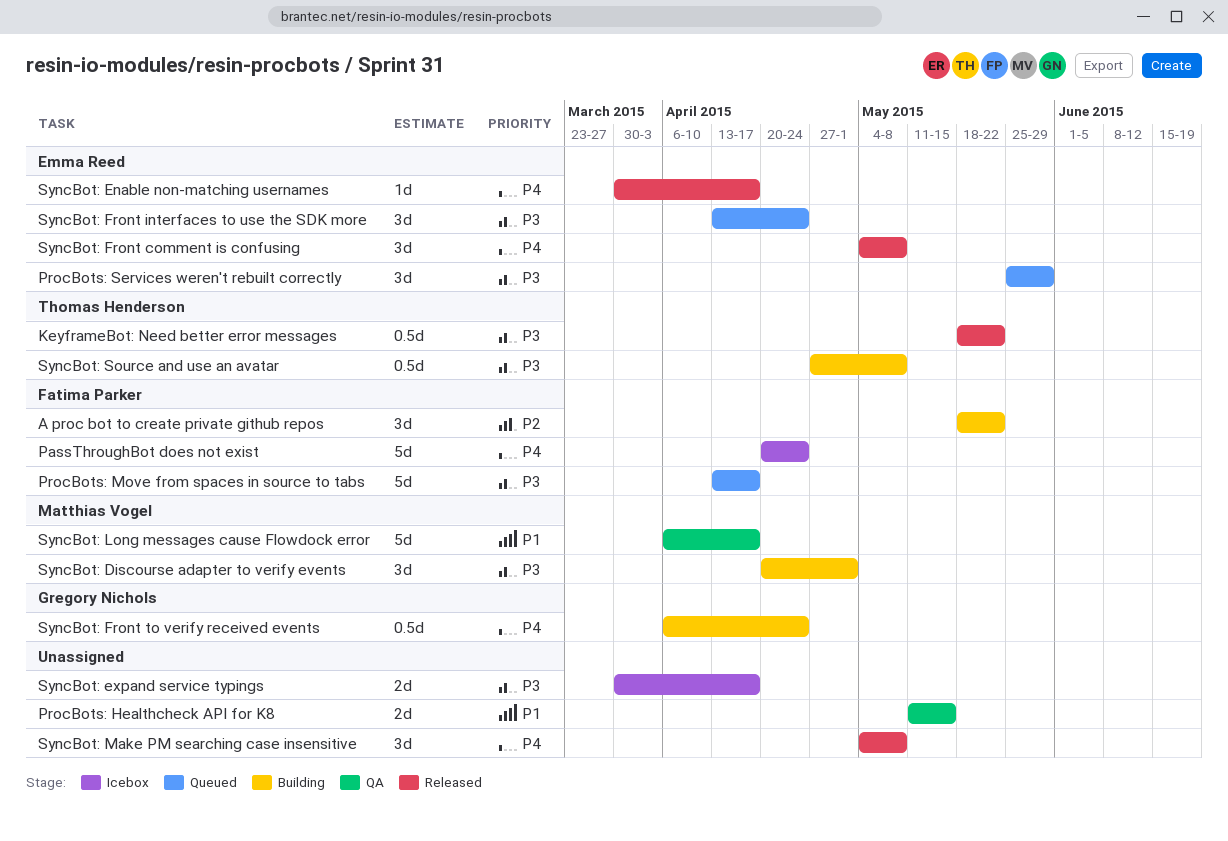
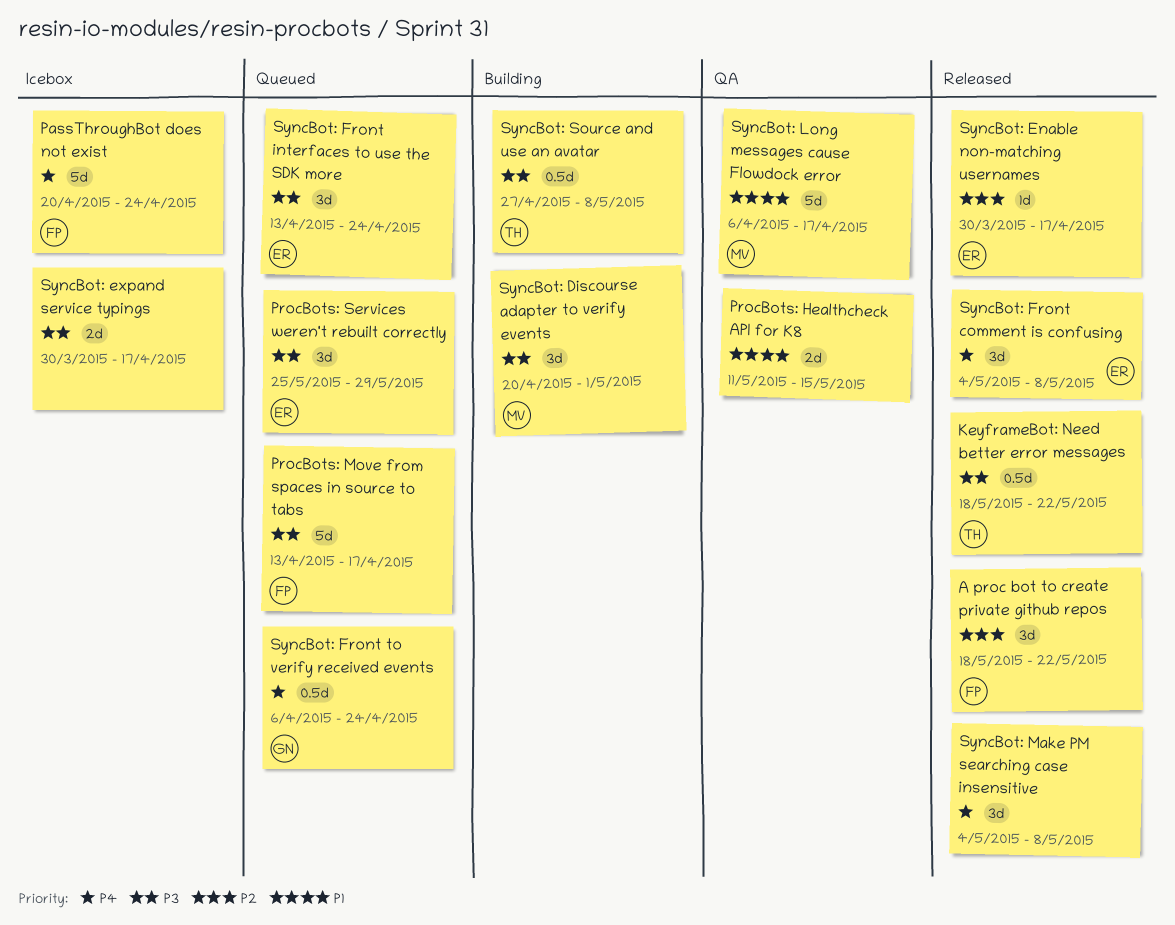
A proc bot to create private github repos, status: Building -> Released
SyncBot: Enable non-matching usernames, priority: P4 -> P2
SyncBot: Front to verify received events, status: Building -> Queued

